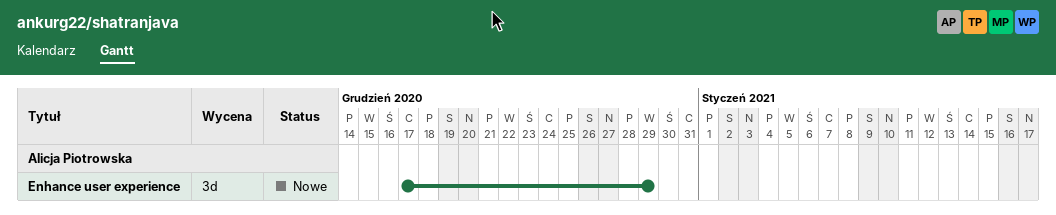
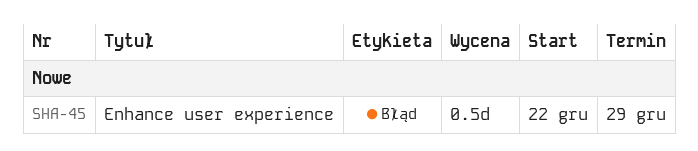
Enhance user experience, estimate: 3d -> 0.5d
Enhance user experience, start: Dec 17 -> Dec 22

